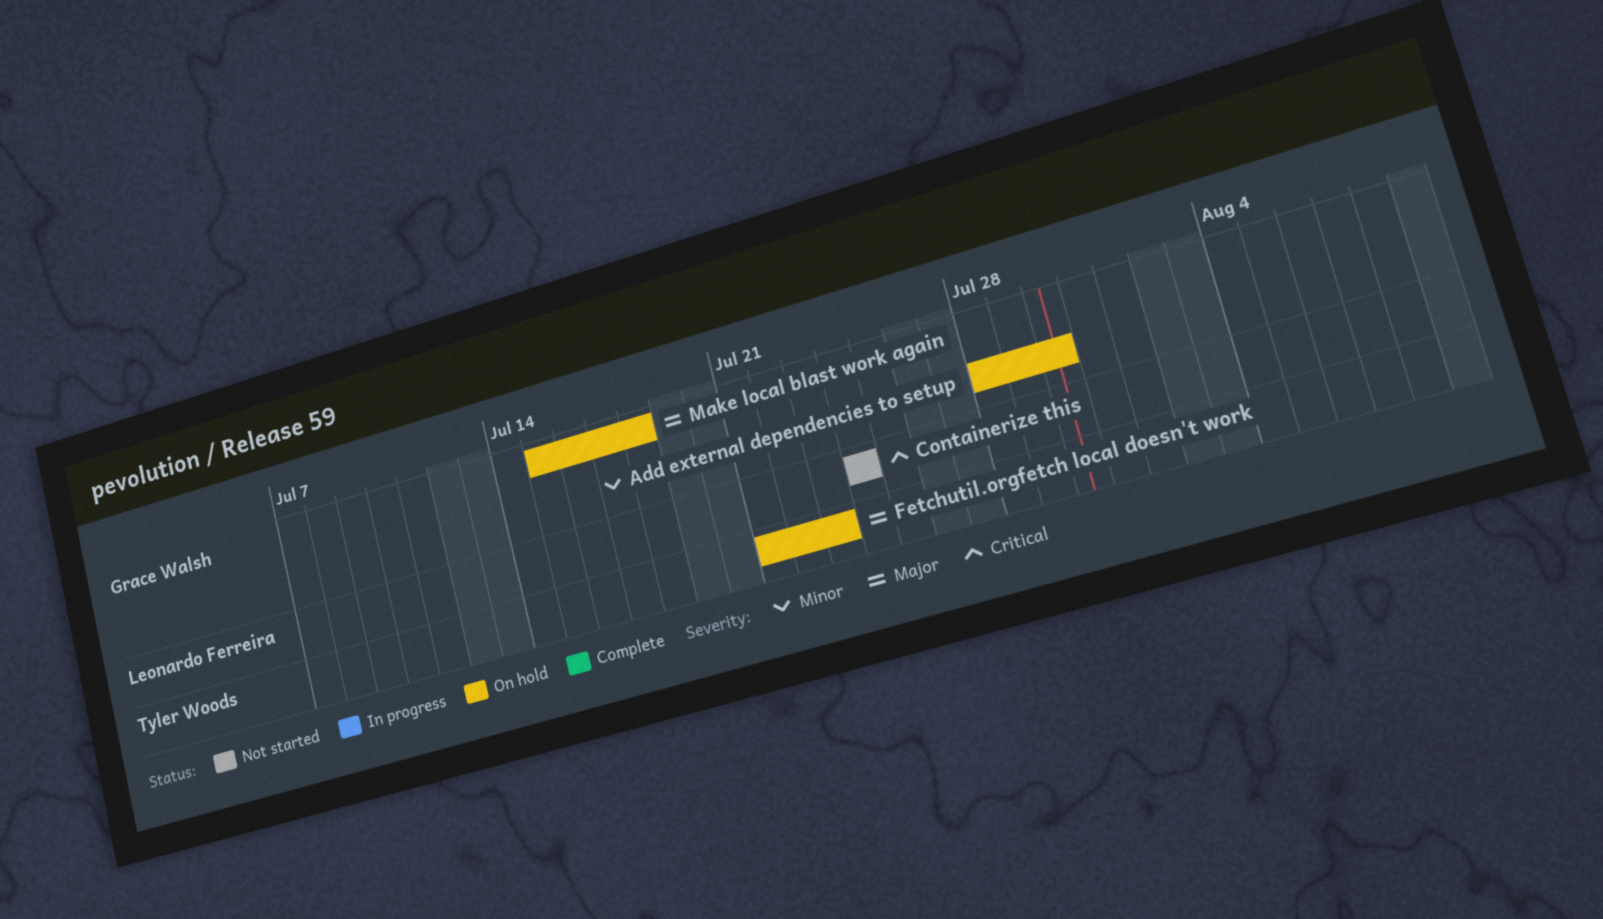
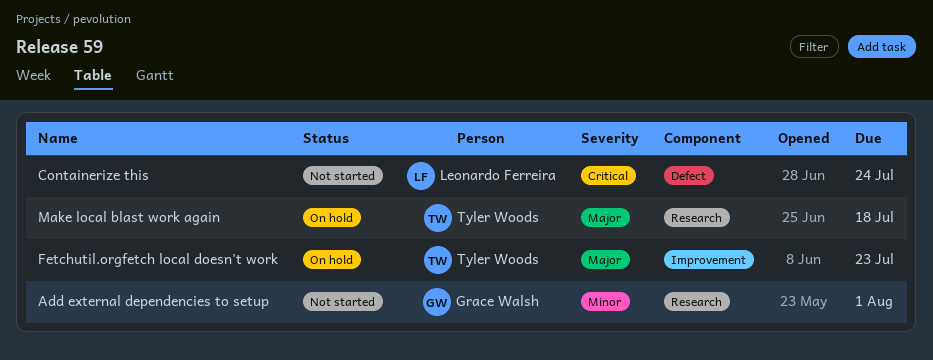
Add external dependencies to setup, status: On hold -> Not started
Add external dependencies to setup, due: Jul 30 -> Aug 1
Make local blast work again, owner: Grace Walsh -> Tyler Woods

